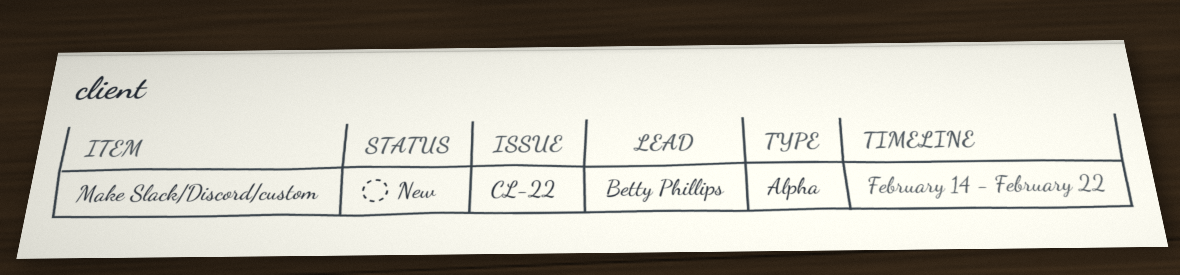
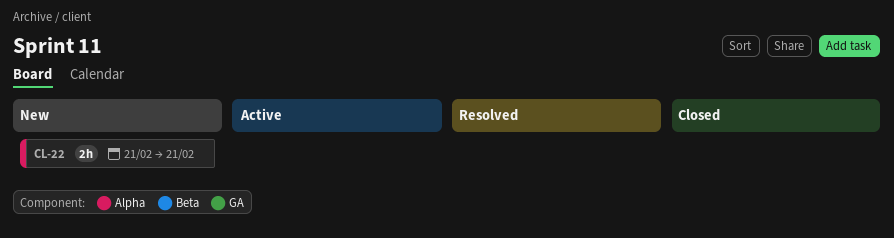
CL-22, start: Feb 14 -> Feb 21
CL-22, due: Feb 22 -> Feb 21

